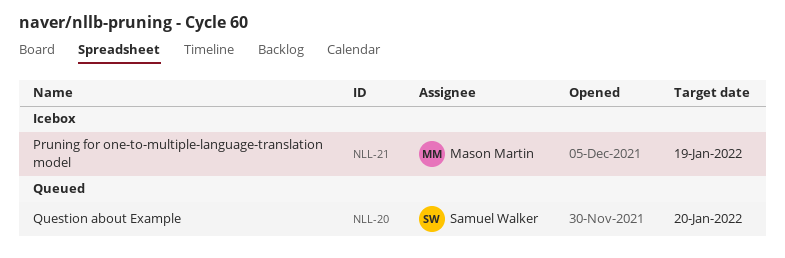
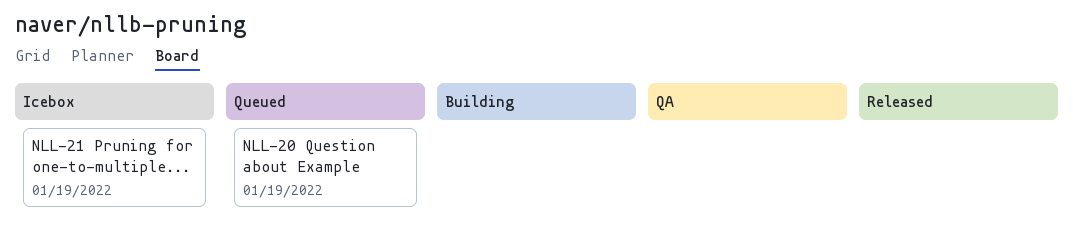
NLL-20, due: Jan 20 -> Jan 19

